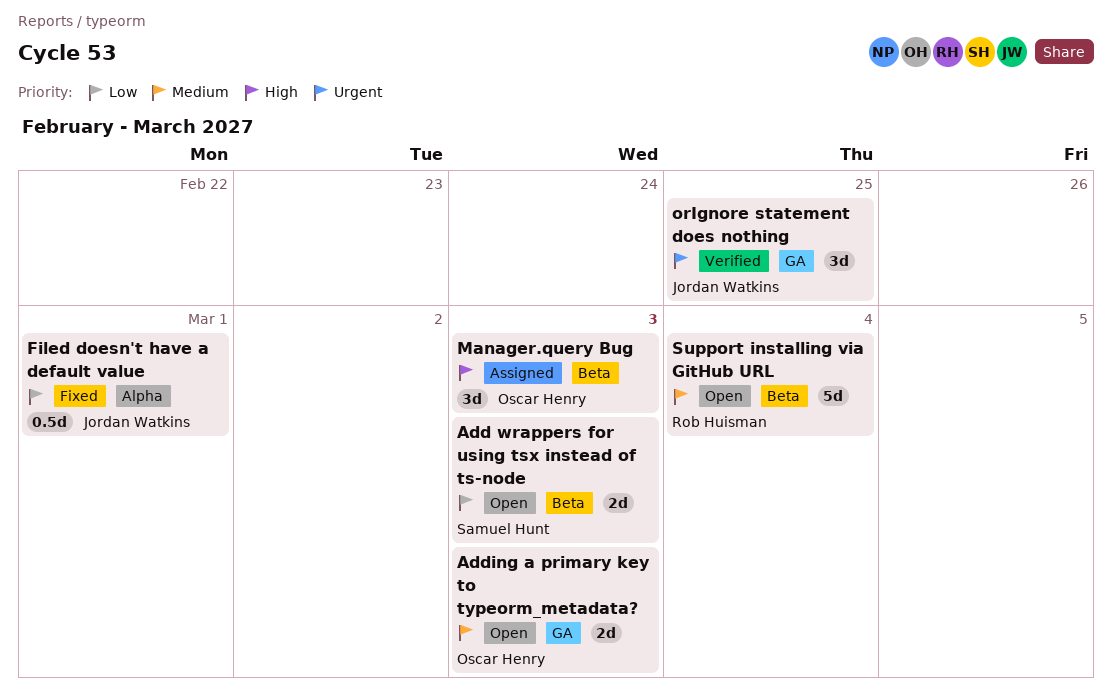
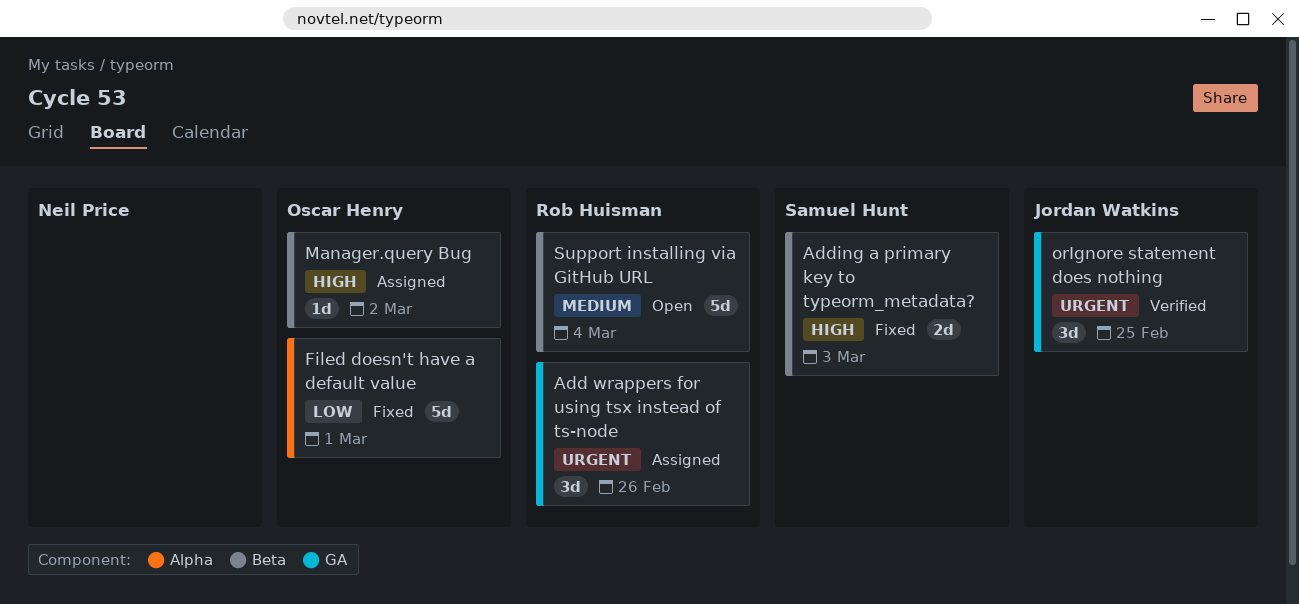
Add wrappers for using tsx instead of ts-node, status: Open -> Assigned
Add wrappers for using tsx instead of ts-node, owner: Samuel Hunt -> Rob Huisman
Add wrappers for using tsx instead of ts-node, priority: Low -> Urgent
Add wrappers for using tsx instead of ts-node, label: Beta -> GA
Add wrappers for using tsx instead of ts-node, estimate: 2d -> 3d
Add wrappers for using tsx instead of ts-node, due: Mar 3 -> Feb 26
Adding a primary key to typeorm_metadata?, status: Open -> Fixed
Adding a primary key to typeorm_metadata?, owner: Oscar Henry -> Samuel Hunt
Adding a primary key to typeorm_metadata?, priority: Medium -> High
Adding a primary key to typeorm_metadata?, label: GA -> Beta
Filed doesn't have a default value, owner: Jordan Watkins -> Oscar Henry
Filed doesn't have a default value, estimate: 0.5d -> 5d
Manager.query Bug, estimate: 3d -> 1d
Manager.query Bug, due: Mar 3 -> Mar 2

